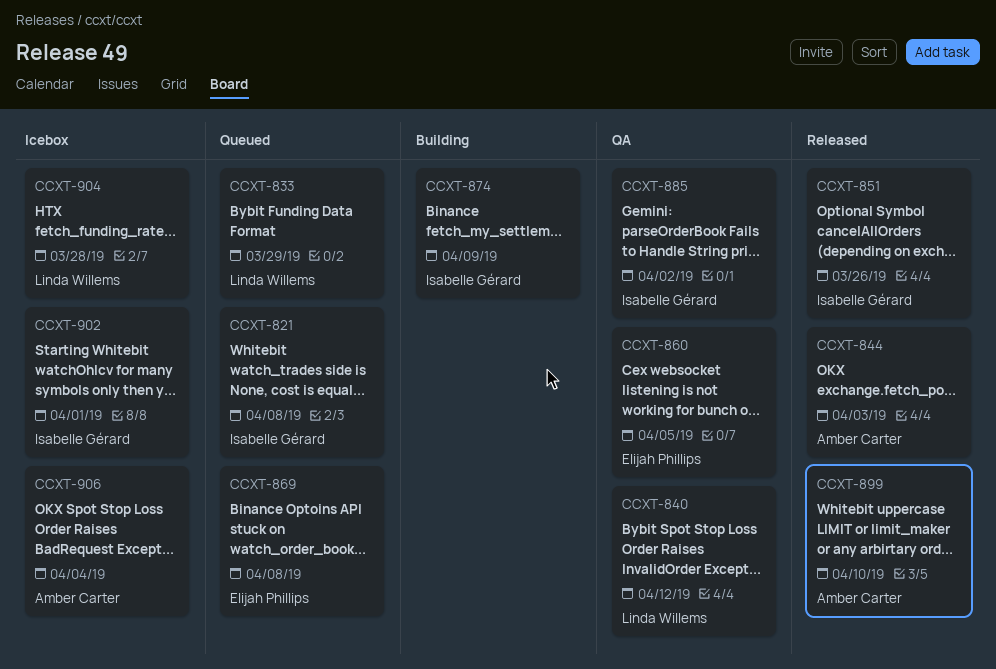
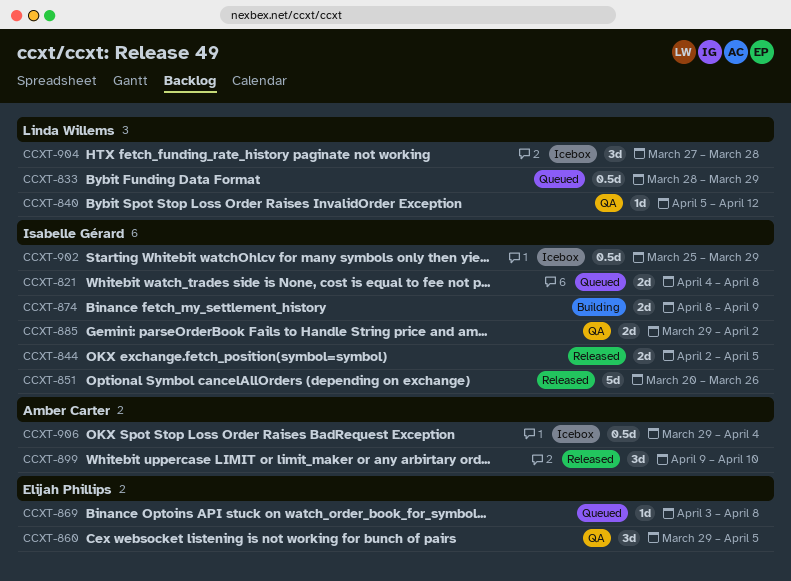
CCXT-844, owner: Amber Carter -> Isabelle Gérard
CCXT-844, due: Apr 3 -> Apr 5
CCXT-902, due: Apr 1 -> Mar 29

